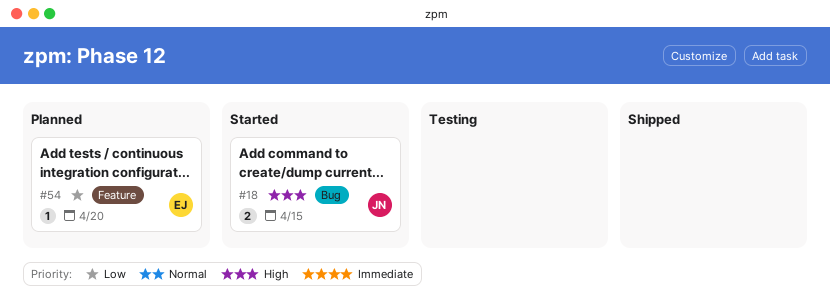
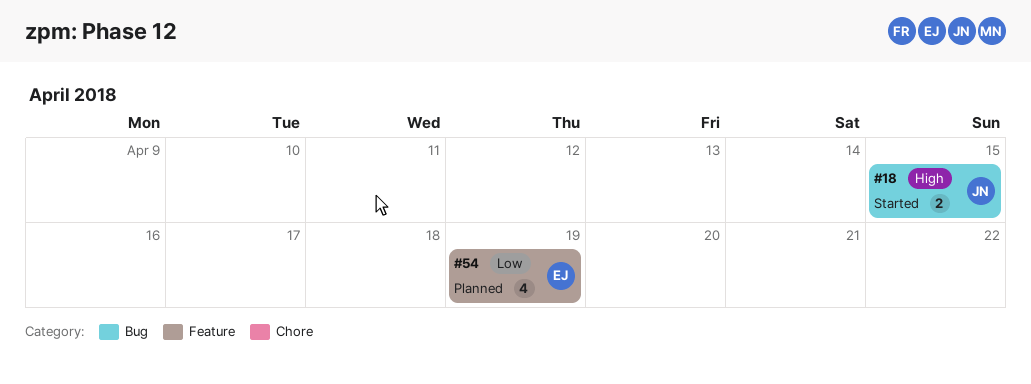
#54, estimate: 1 -> 4
#54, due: Apr 20 -> Apr 19

